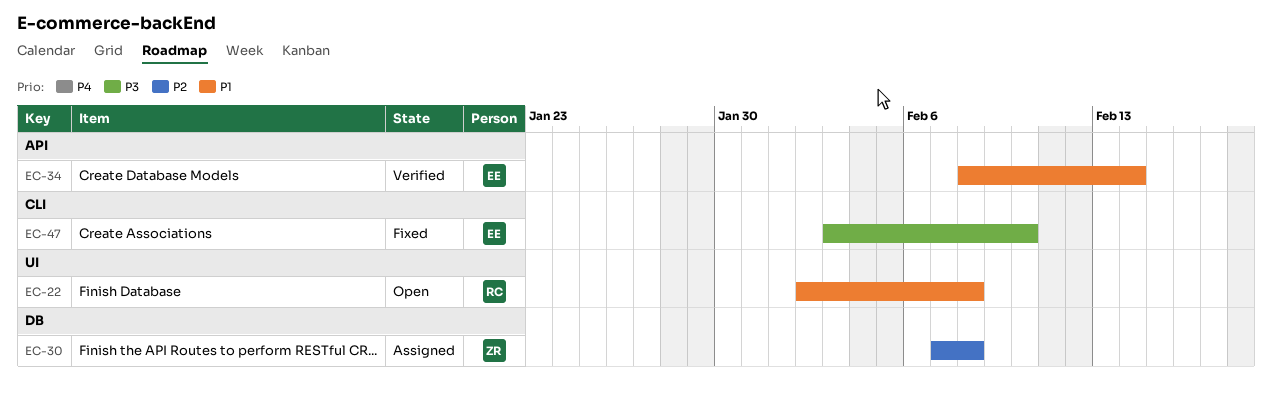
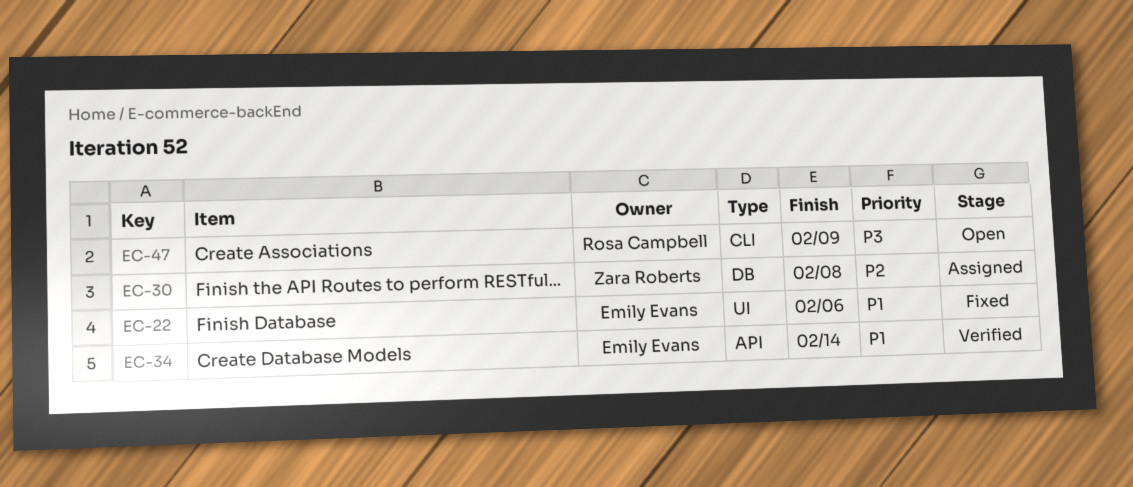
EC-22, status: Open -> Fixed
EC-22, owner: Rosa Campbell -> Emily Evans
EC-22, due: Feb 8 -> Feb 6
EC-47, status: Fixed -> Open
EC-47, owner: Emily Evans -> Rosa Campbell
EC-47, due: Feb 10 -> Feb 9

